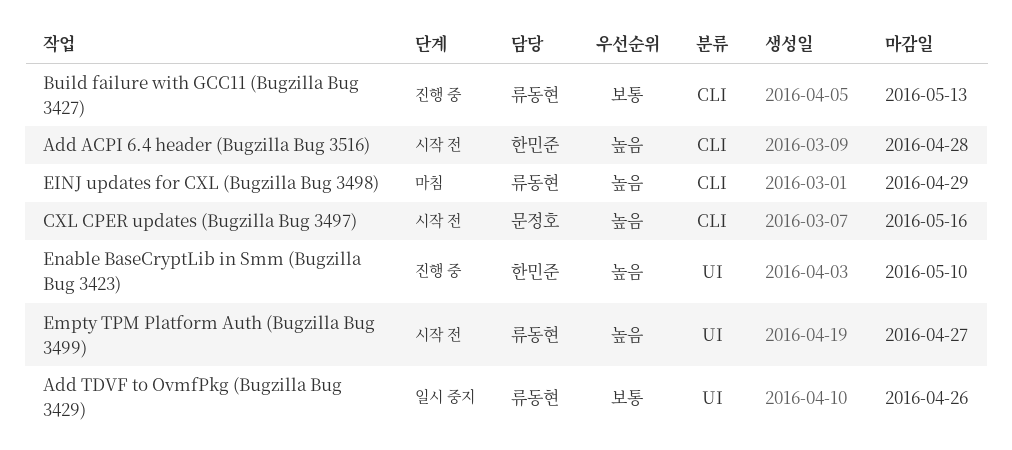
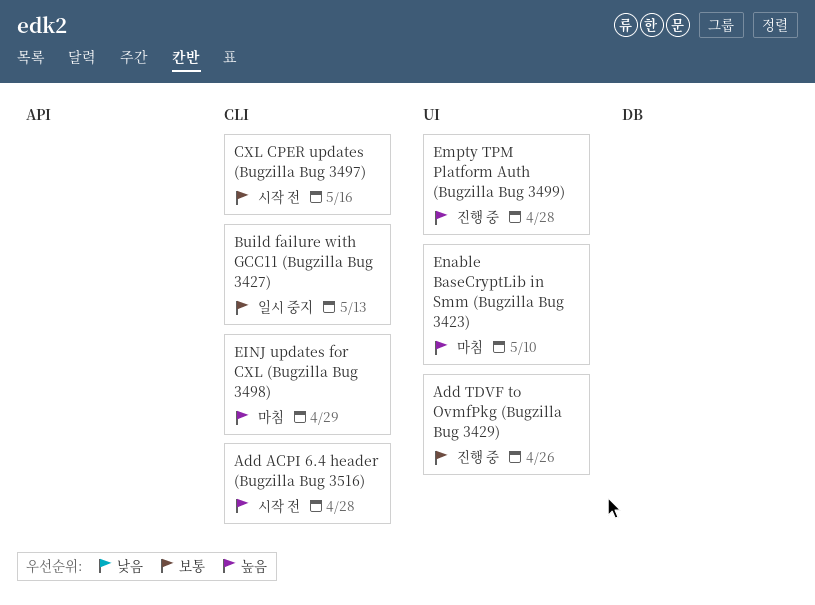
Add TDVF to OvmfPkg (Bugzilla Bug 3429), status: 일시 중지 -> 진행 중
Build failure with GCC11 (Bugzilla Bug 3427), status: 진행 중 -> 일시 중지
CXL CPER updates (Bugzilla Bug 3497), priority: 높음 -> 보통
Empty TPM Platform Auth (Bugzilla Bug 3499), status: 시작 전 -> 진행 중
Empty TPM Platform Auth (Bugzilla Bug 3499), due: Apr 27 -> Apr 28
Enable BaseCryptLib in Smm (Bugzilla Bug 3423), status: 진행 중 -> 마침

